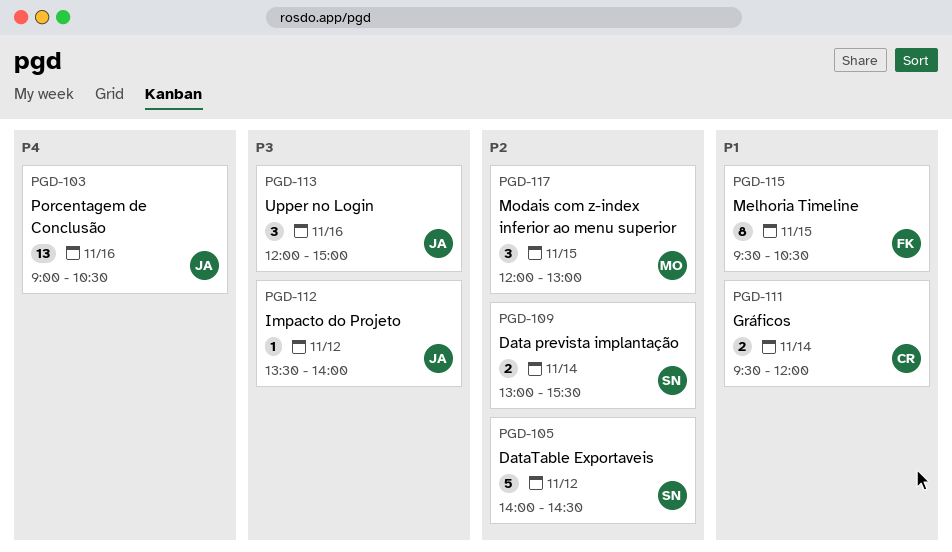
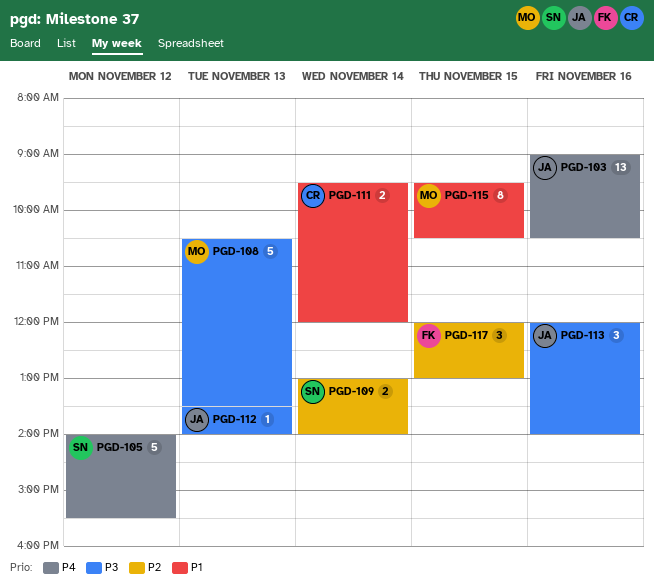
PGD-105, priority: P2 -> P4
PGD-105, ends: 14:30 -> 15:30
PGD-108: none -> present
PGD-109, ends: 15:30 -> 14:00
PGD-112, day: Nov 12 -> Nov 13
PGD-113, ends: 15:00 -> 14:00
PGD-115, owner: FK -> MO
PGD-117, owner: MO -> FK

